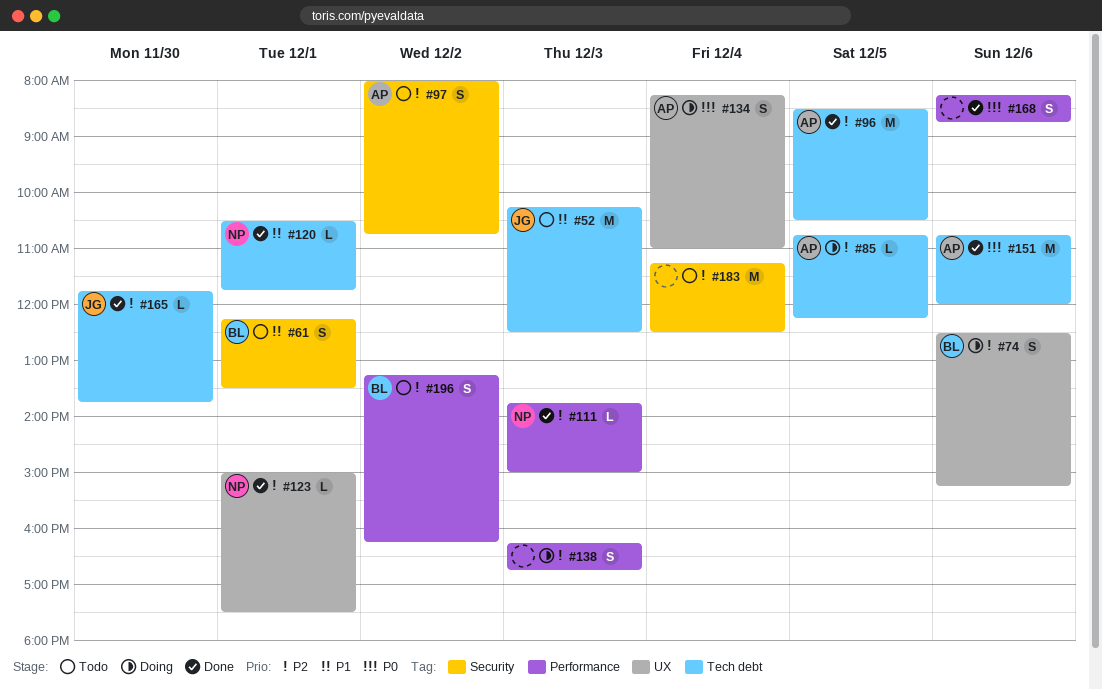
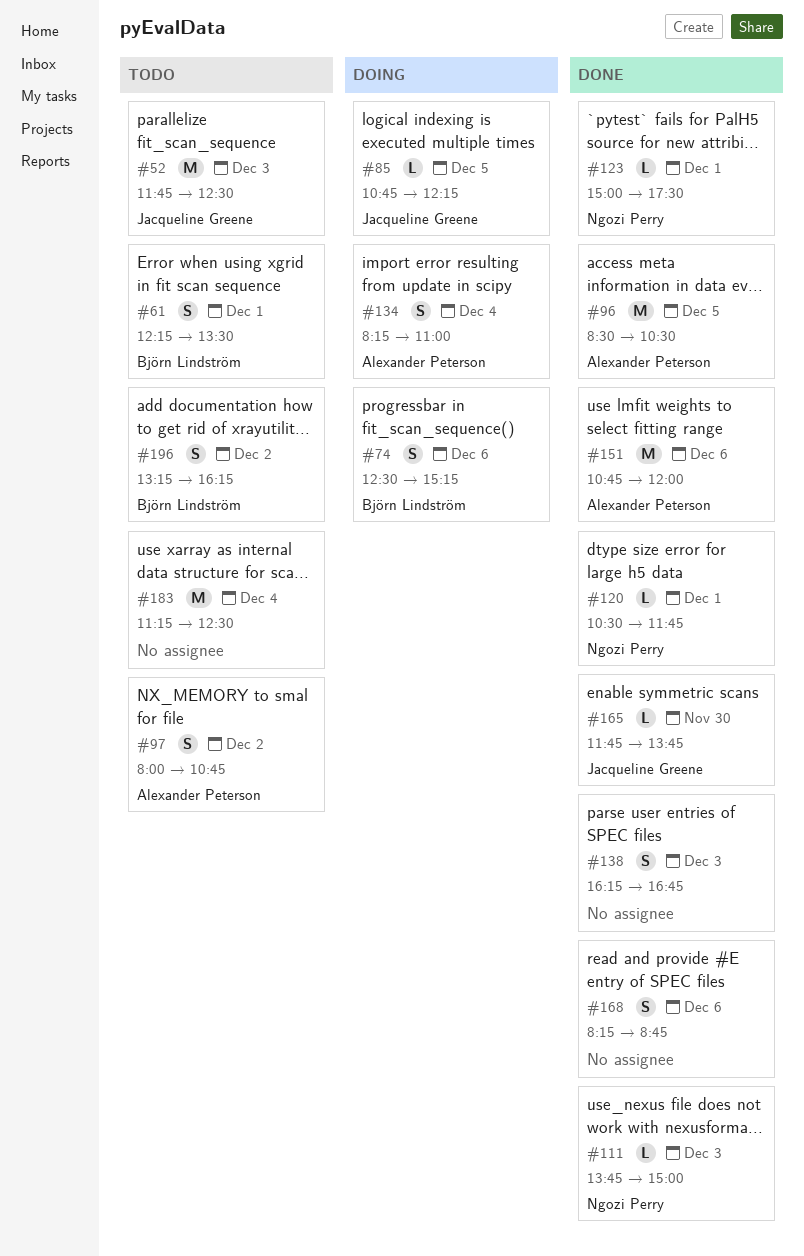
#52, begins: 10:15 -> 11:45
#85, owner: Alexander Peterson -> Jacqueline Greene
#138, status: Doing -> Done

